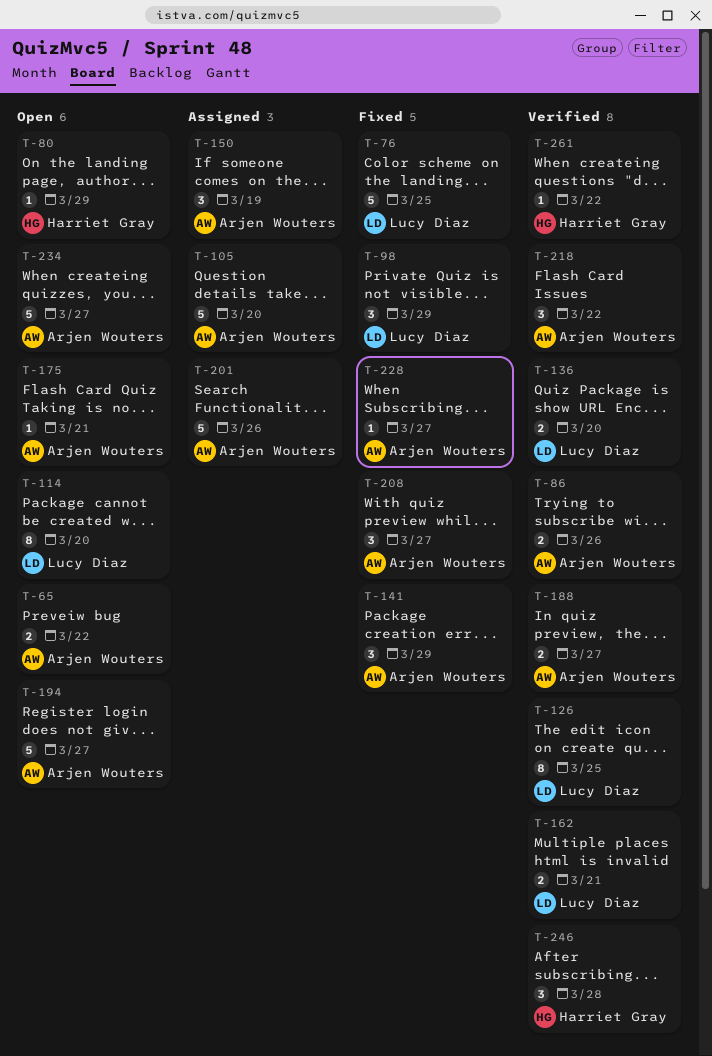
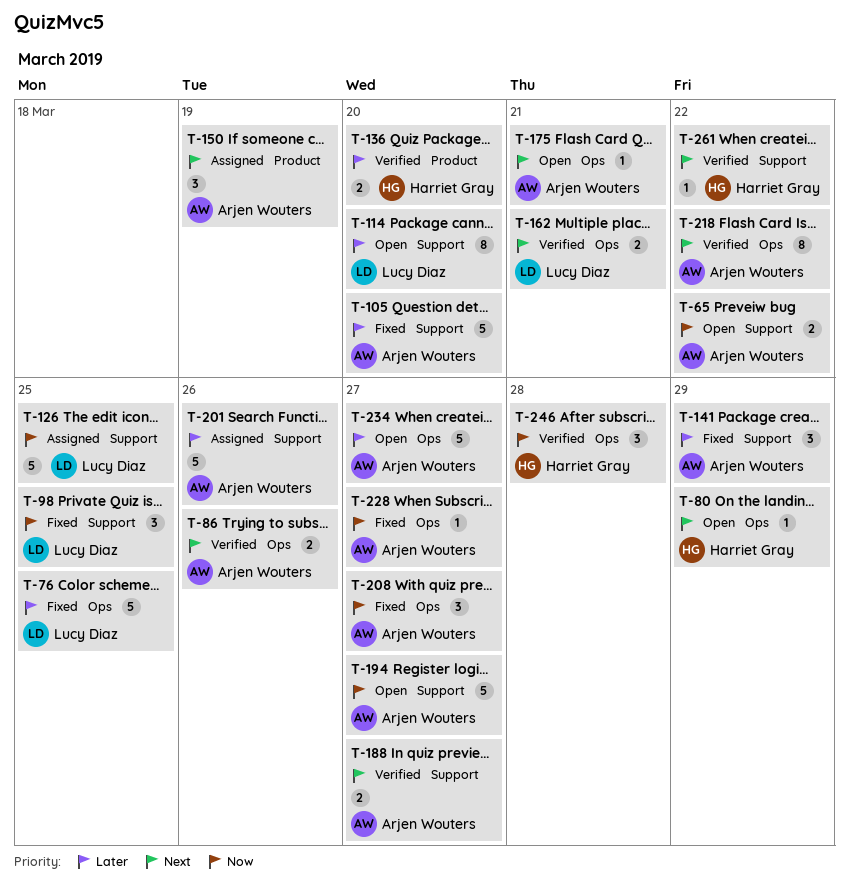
T-98, due: Mar 29 -> Mar 25
T-105, status: Assigned -> Fixed
T-126, status: Verified -> Assigned
T-126, estimate: 8 -> 5
T-136, owner: Lucy Diaz -> Harriet Gray
T-218, estimate: 3 -> 8

